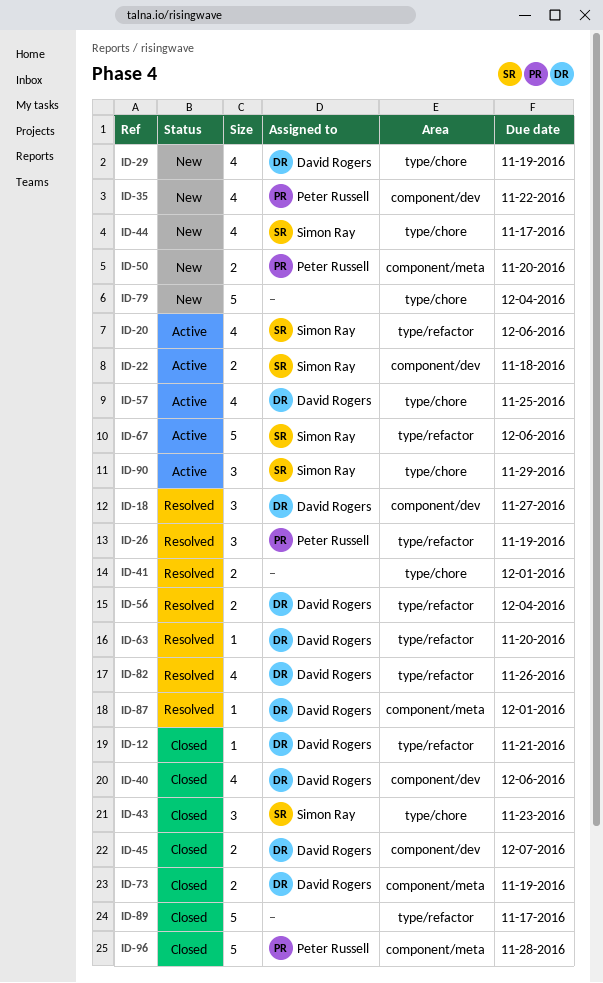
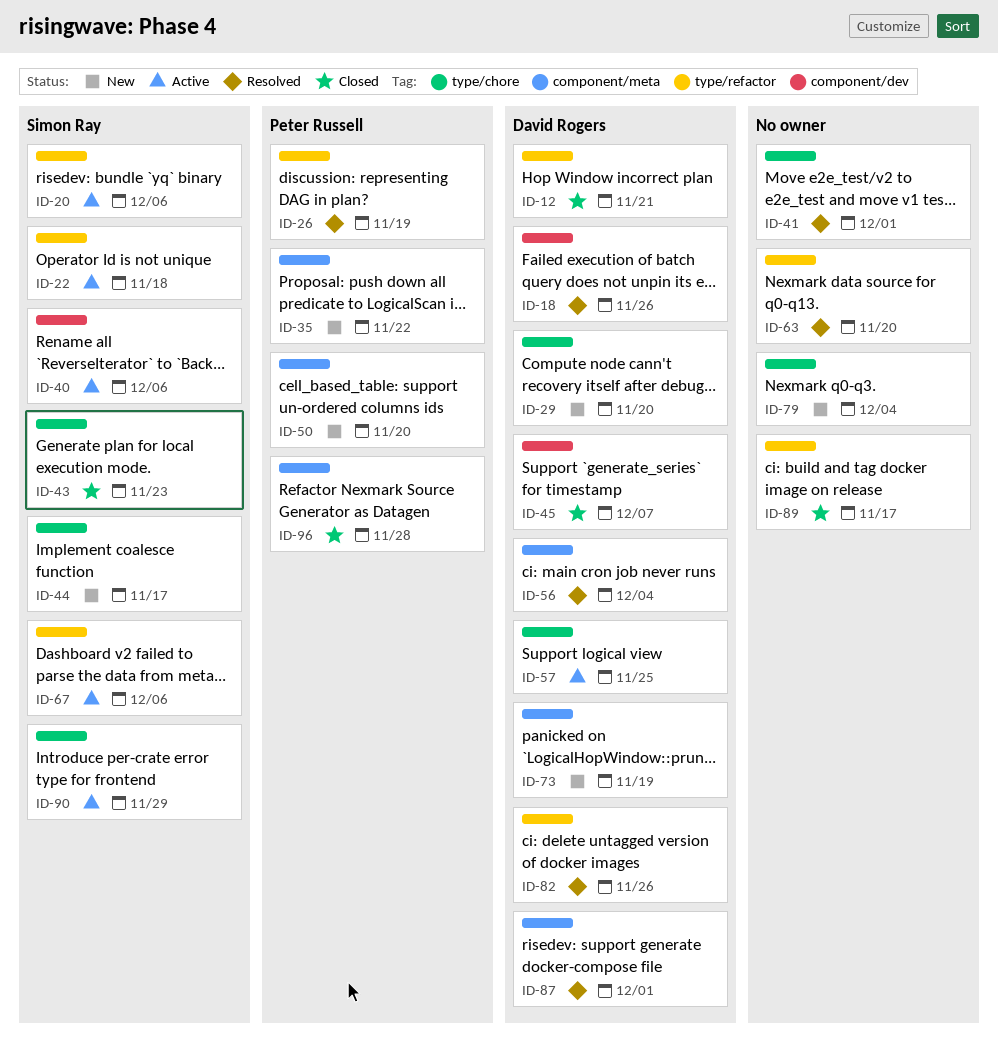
ID-18, due: Nov 27 -> Nov 26
ID-22, label: component/dev -> type/refactor
ID-29, due: Nov 19 -> Nov 20
ID-35, label: component/dev -> component/meta
ID-40, status: Closed -> Active
ID-40, owner: David Rogers -> Simon Ray
ID-56, label: type/refactor -> component/meta
ID-63, owner: David Rogers -> none
ID-73, status: Closed -> New

